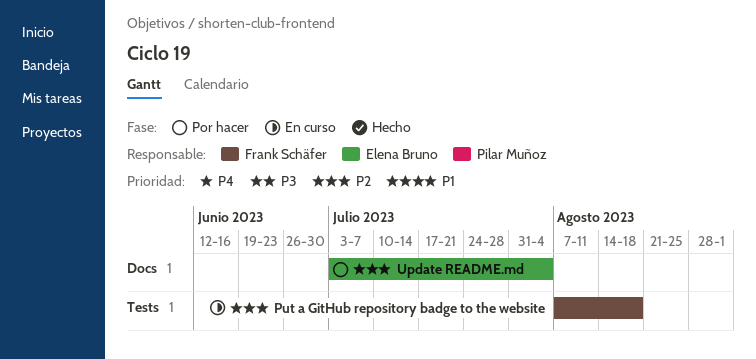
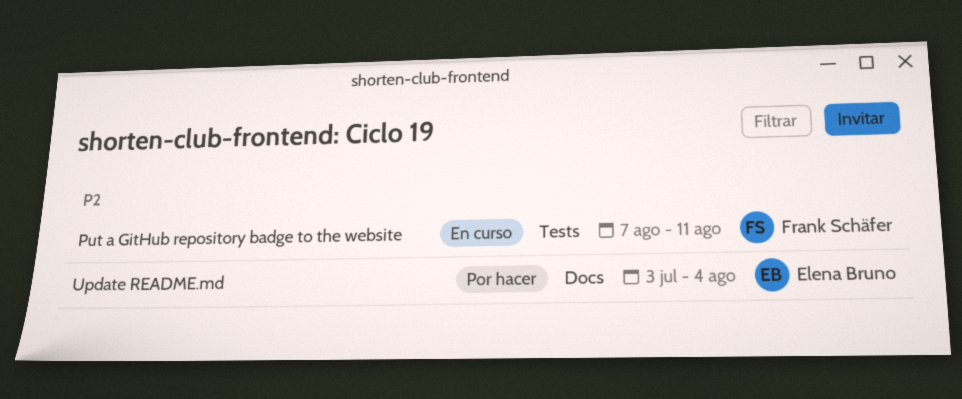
Put a GitHub repository badge to the website, due: Aug 18 -> Aug 11

